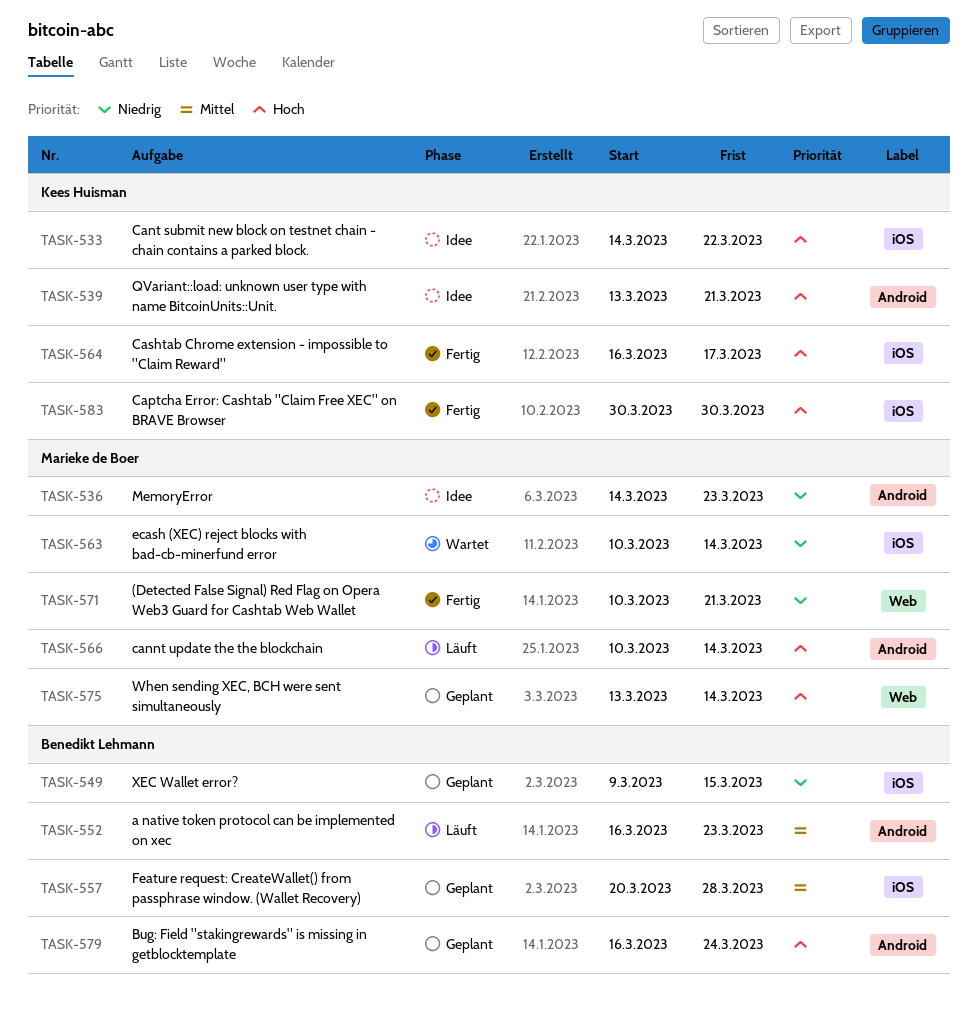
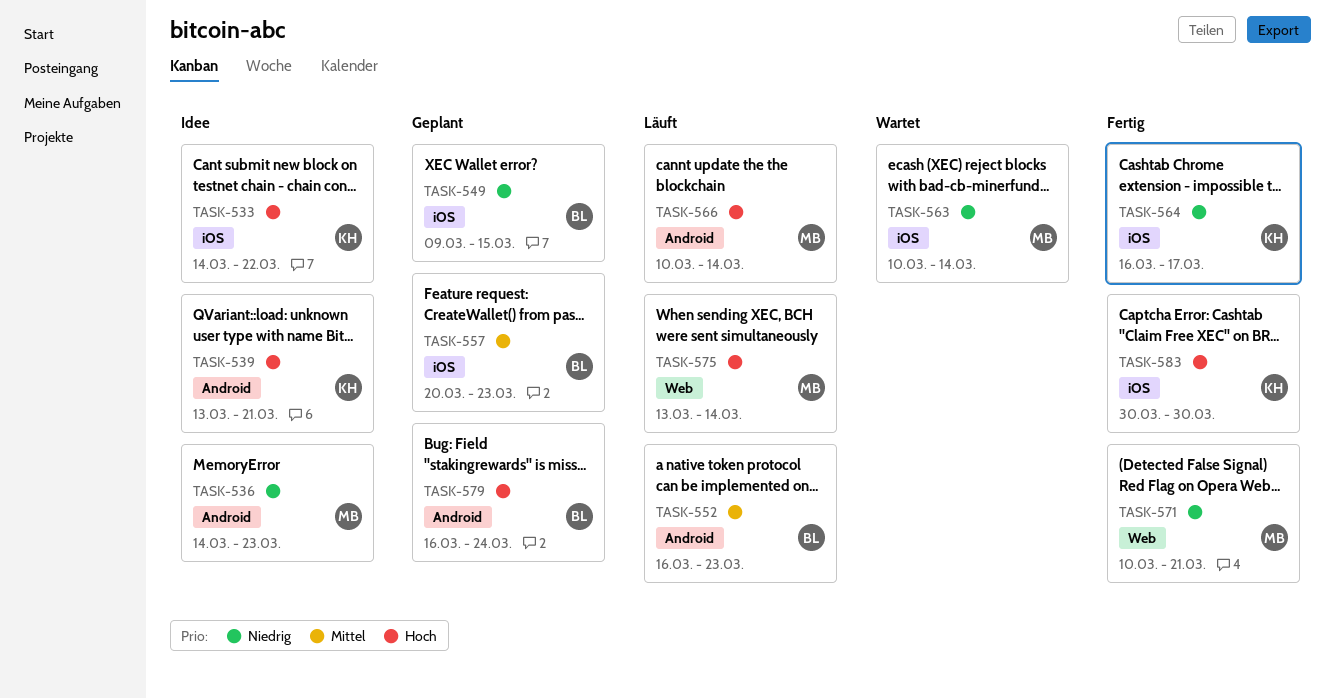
TASK-557, due: Mar 28 -> Mar 23
TASK-564, priority: Hoch -> Niedrig
TASK-575, status: Geplant -> Läuft

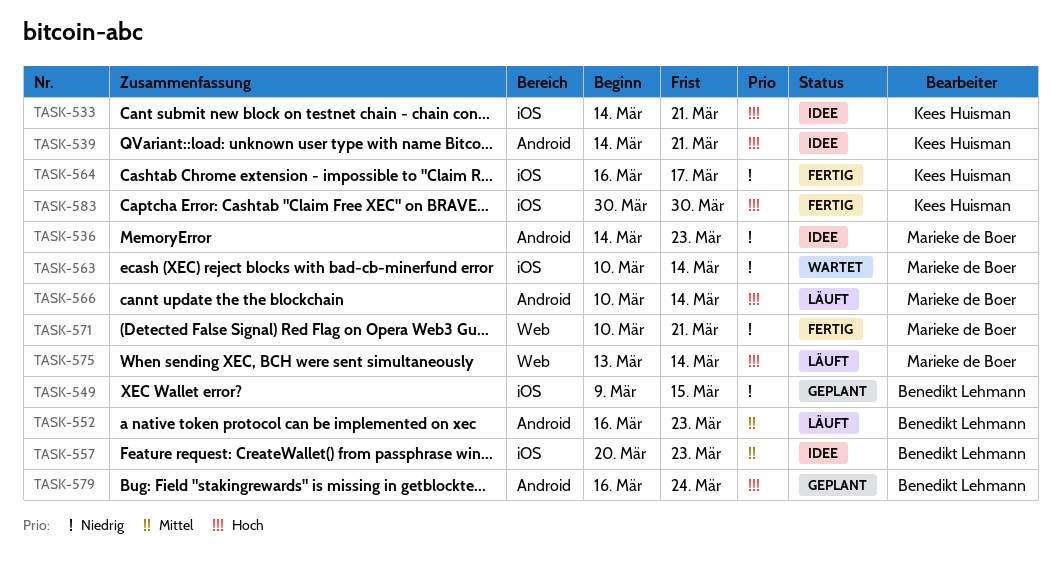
TASK-533, due: Mar 22 -> Mar 21
TASK-539, start: Mar 13 -> Mar 14
TASK-557, status: Geplant -> Idee

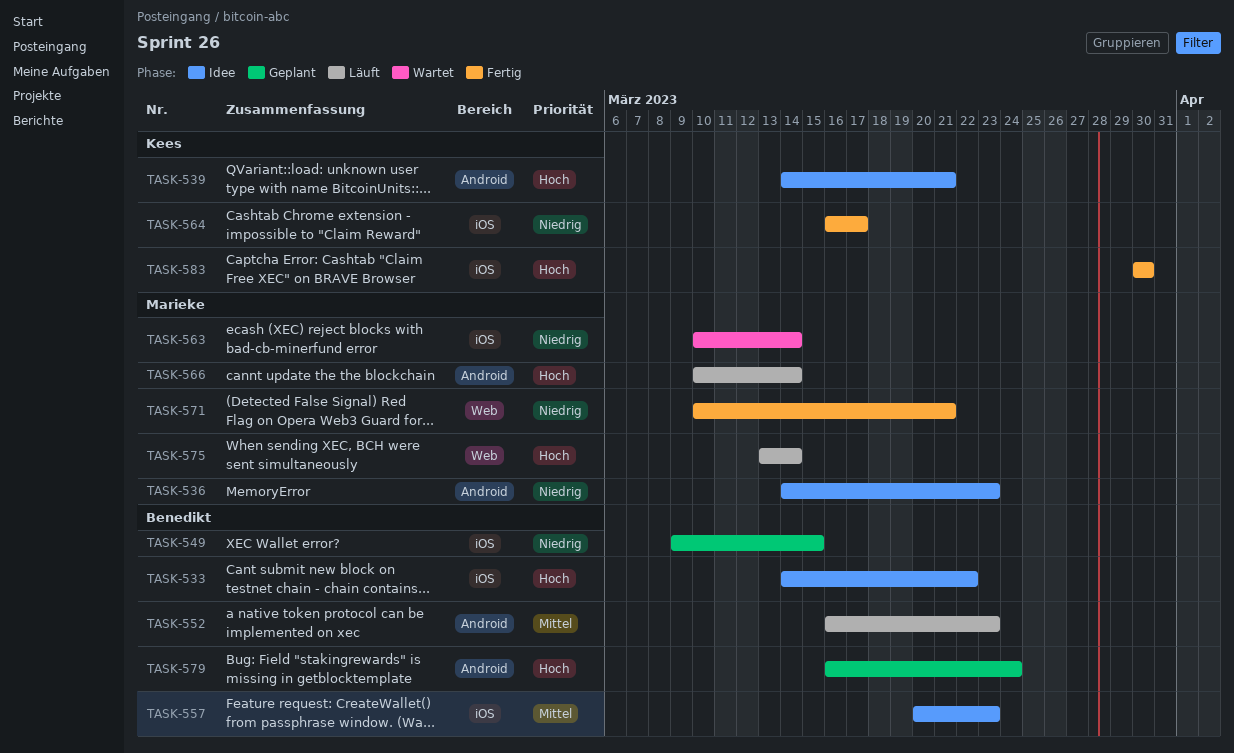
TASK-533, owner: Kees Huisman -> Benedikt Lehmann
TASK-533, due: Mar 21 -> Mar 22

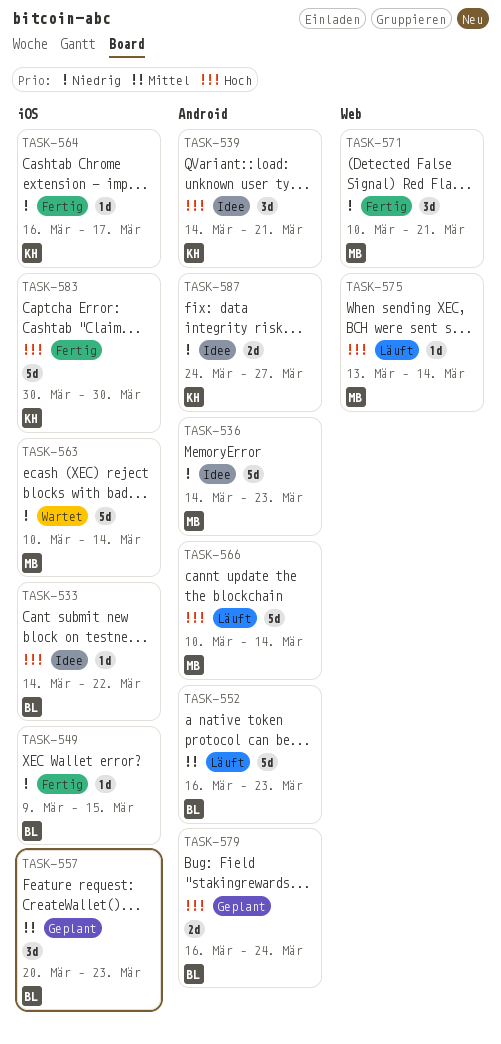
TASK-549, status: Geplant -> Fertig
TASK-557, status: Idee -> Geplant
TASK-587: none -> present

